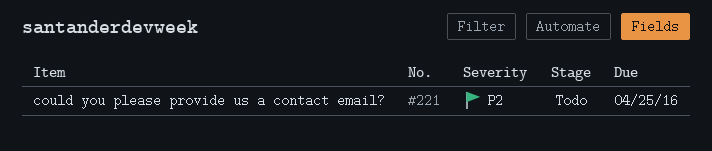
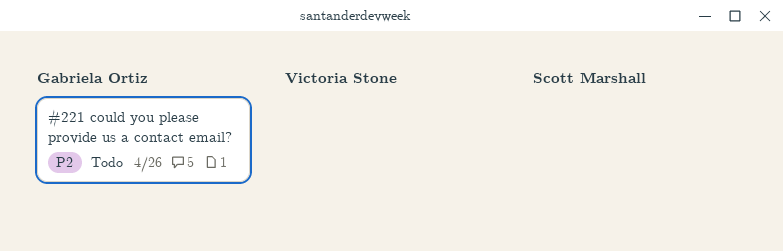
#221, due: Apr 25 -> Apr 26

